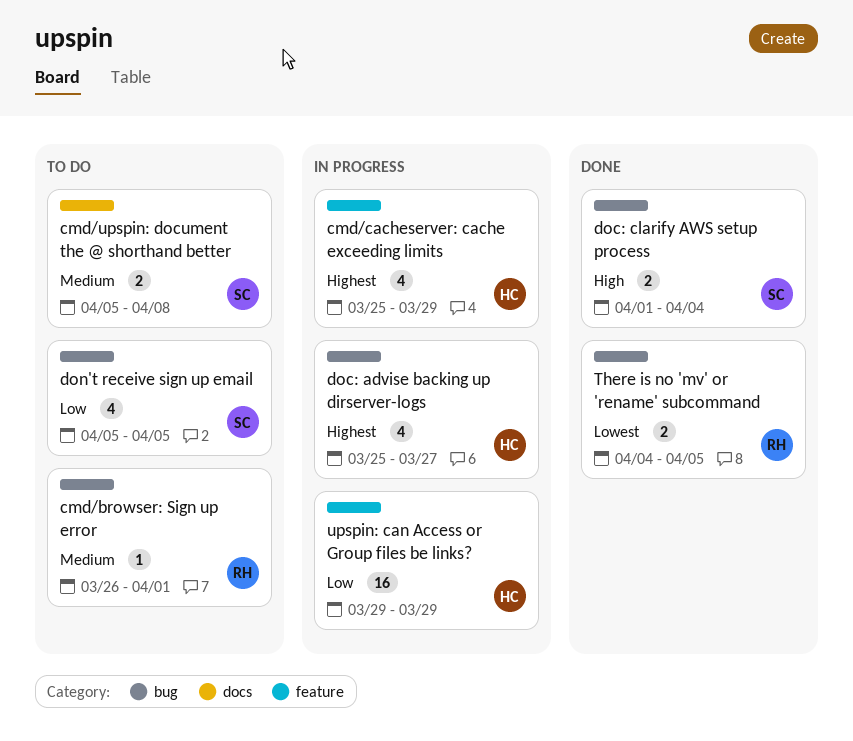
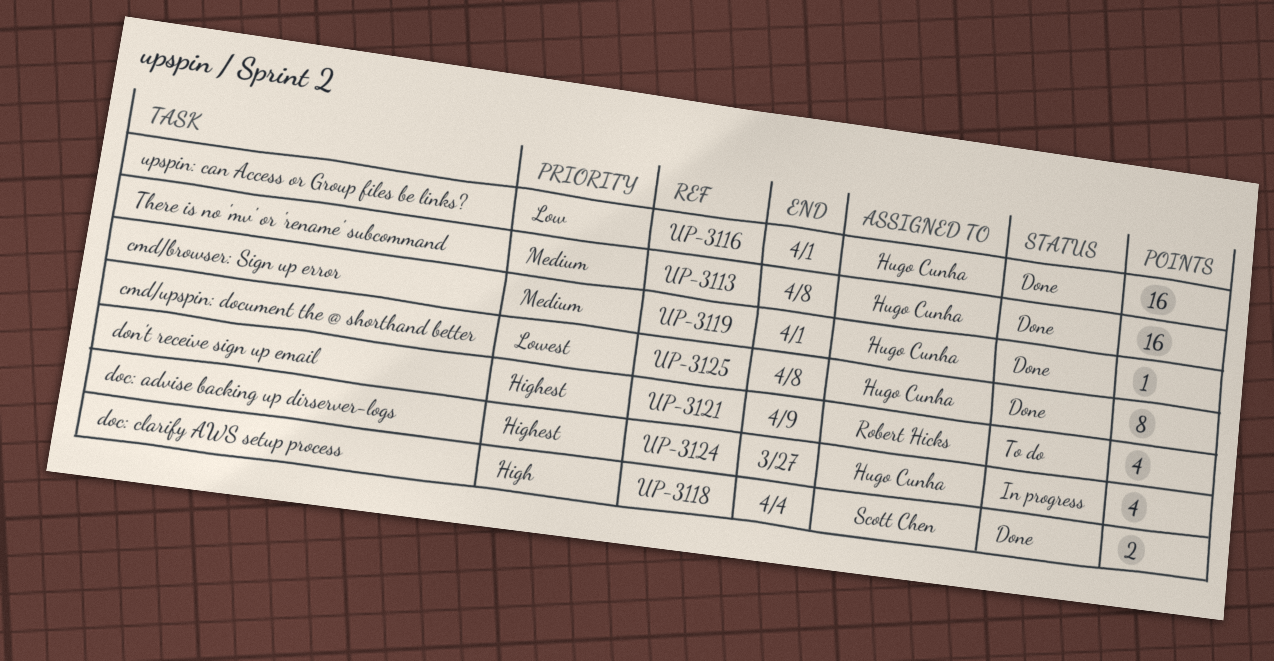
cmd/browser: Sign up error, status: To do -> Done
cmd/browser: Sign up error, owner: Robert Hicks -> Hugo Cunha
cmd/cacheserver: cache exceeding limits: present -> none
cmd/upspin: document the @ shorthand better, status: To do -> Done
cmd/upspin: document the @ shorthand better, owner: Scott Chen -> Hugo Cunha
cmd/upspin: document the @ shorthand better, priority: Medium -> Lowest
cmd/upspin: document the @ shorthand better, estimate: 2 -> 8
don't receive sign up email, owner: Scott Chen -> Robert Hicks
don't receive sign up email, priority: Low -> Highest
don't receive sign up email, due: Apr 5 -> Apr 9
There is no 'mv' or 'rename' subcommand, owner: Robert Hicks -> Hugo Cunha
There is no 'mv' or 'rename' subcommand, priority: Lowest -> Medium
There is no 'mv' or 'rename' subcommand, estimate: 2 -> 16
There is no 'mv' or 'rename' subcommand, due: Apr 5 -> Apr 8
upspin: can Access or Group files be links?, status: In progress -> Done
upspin: can Access or Group files be links?, due: Mar 29 -> Apr 1

